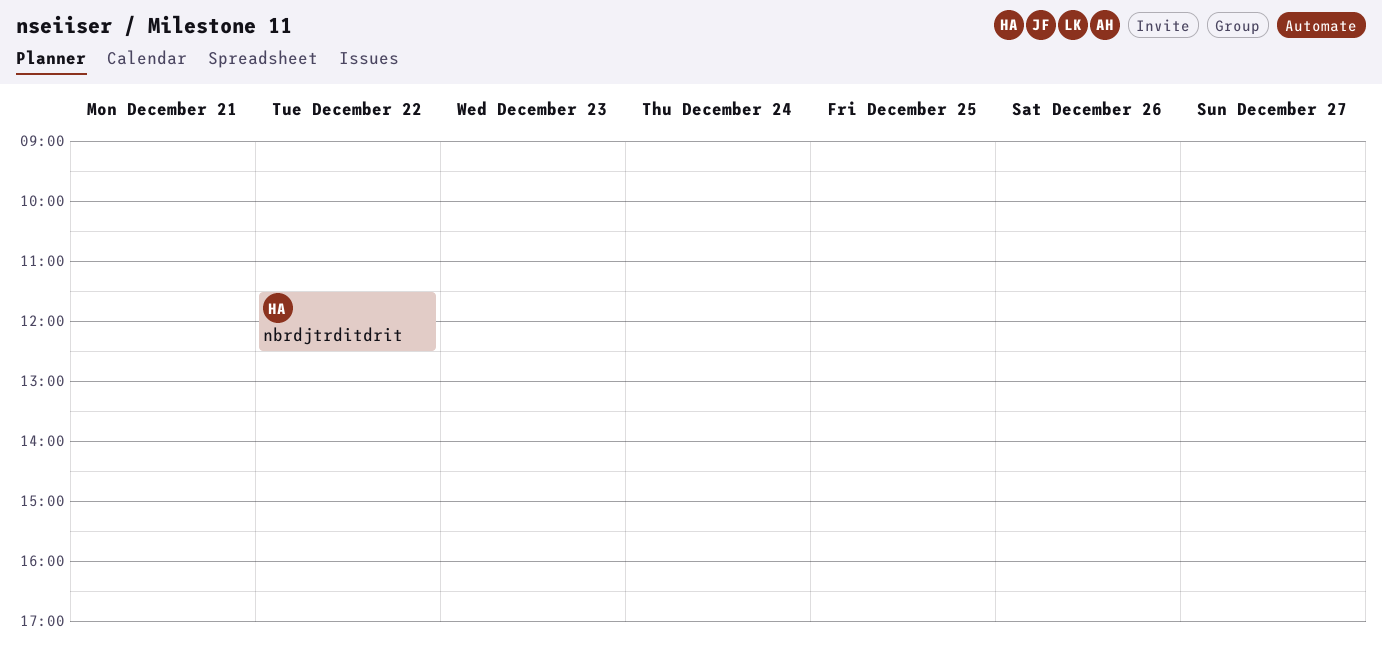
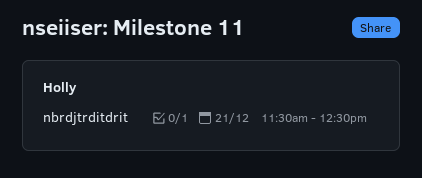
nbrdjtrditdrit, day: Dec 22 -> Dec 21

